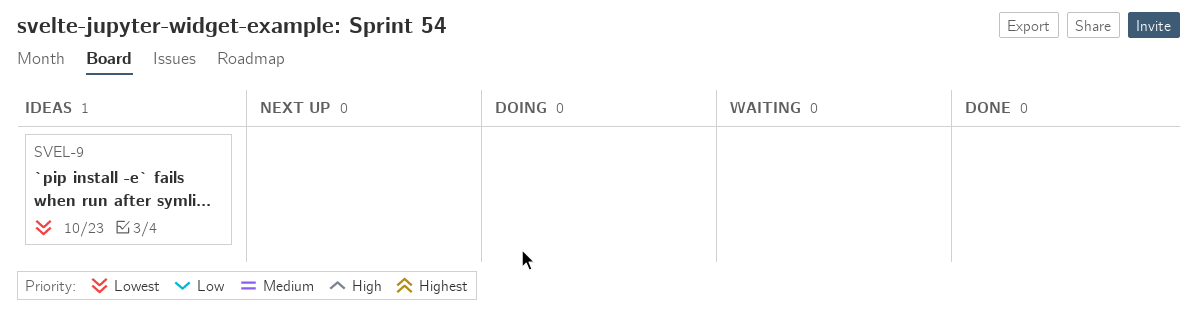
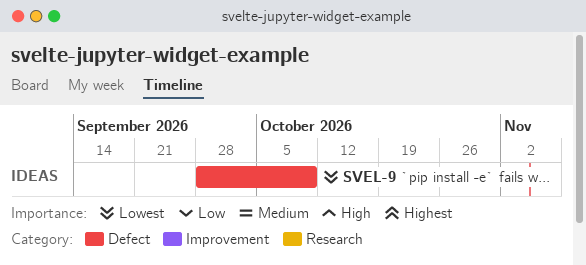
SVEL-9, due: Oct 23 -> Oct 9

